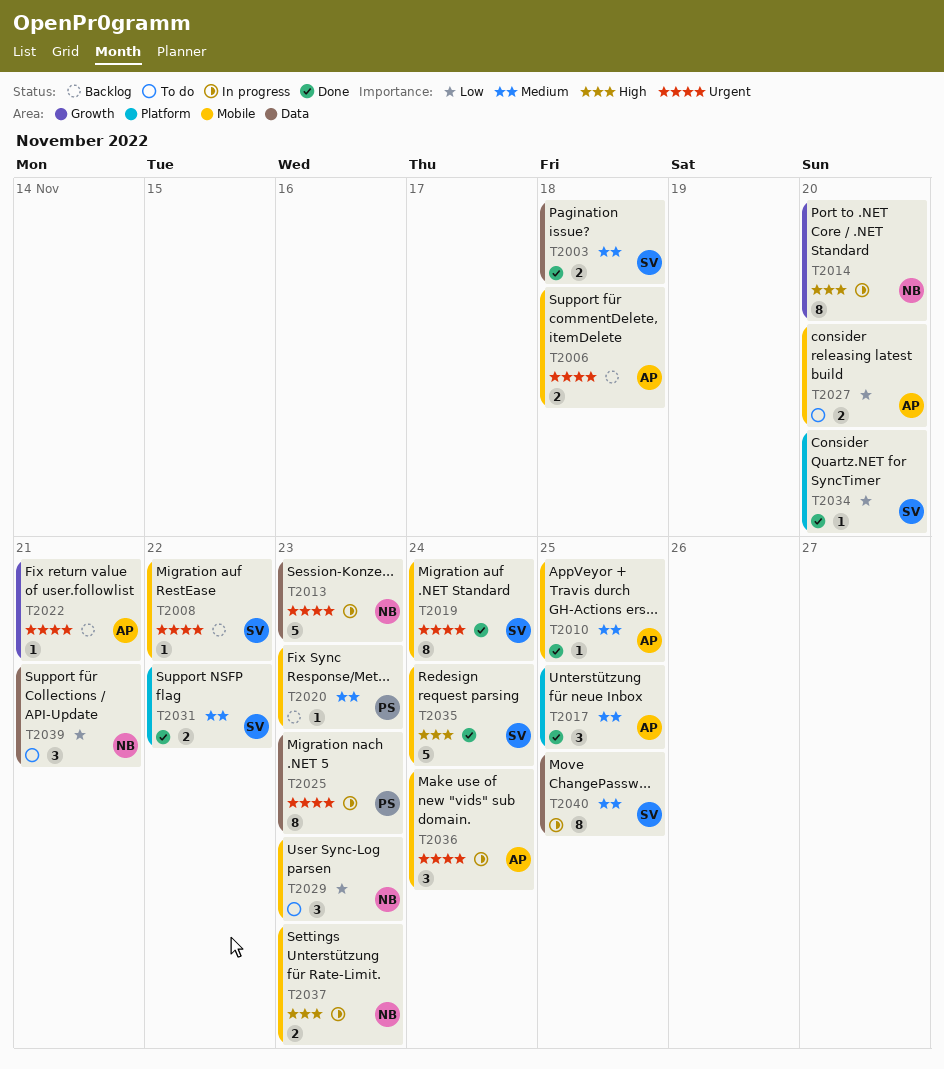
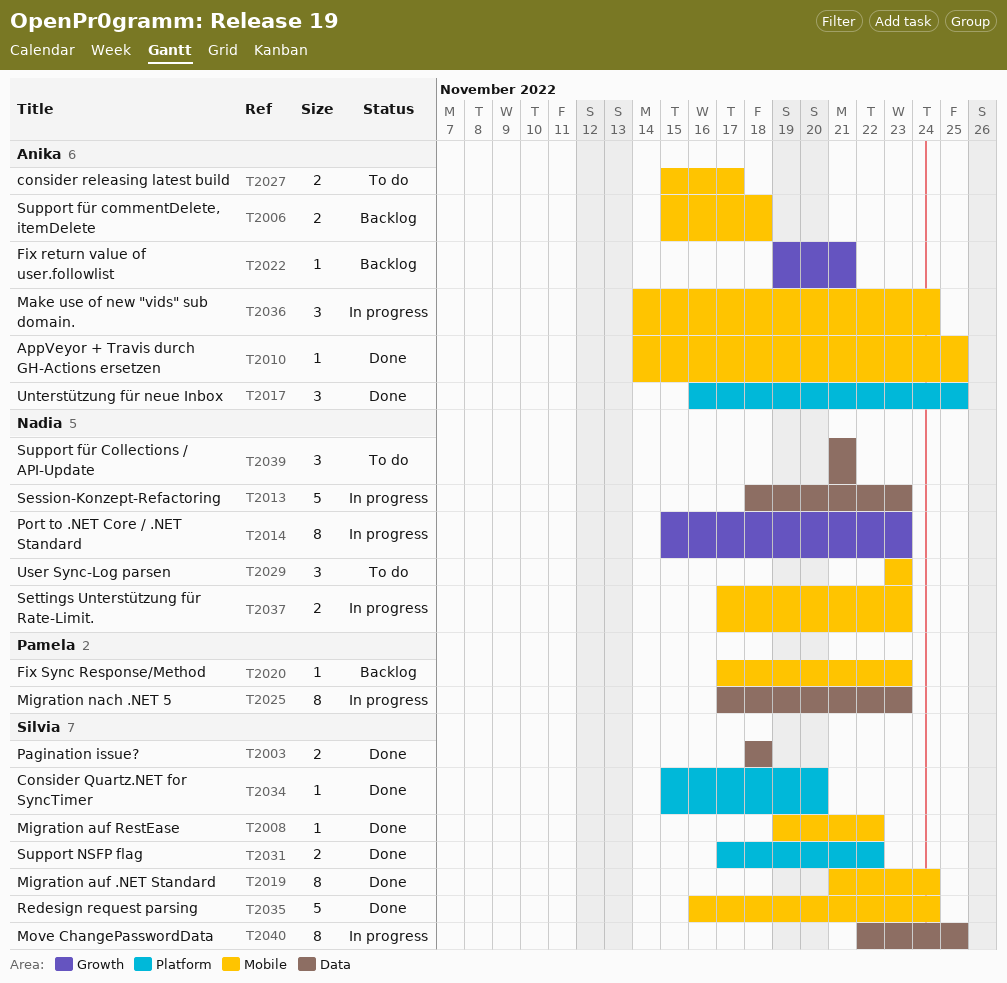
T2008, status: Backlog -> Done
T2014, due: Nov 20 -> Nov 23
T2027, due: Nov 20 -> Nov 17

